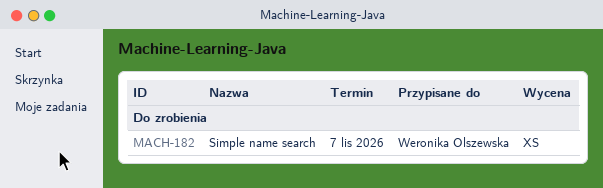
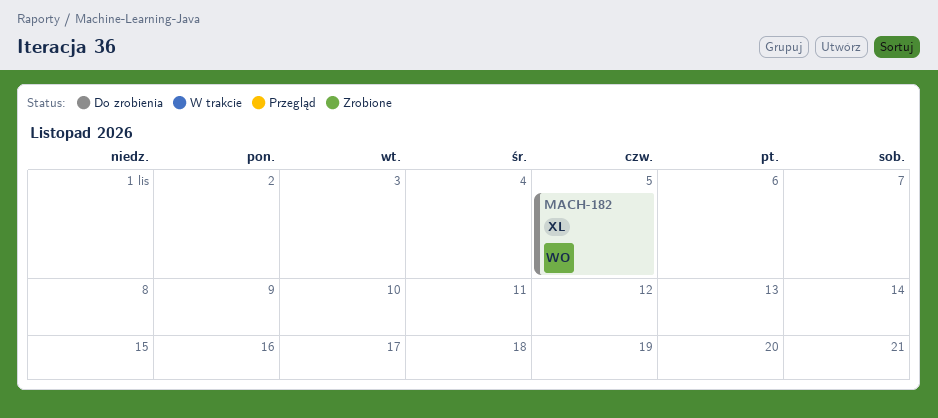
MACH-182, estimate: XS -> XL
MACH-182, due: Nov 7 -> Nov 5

